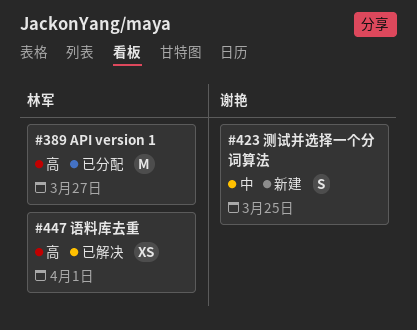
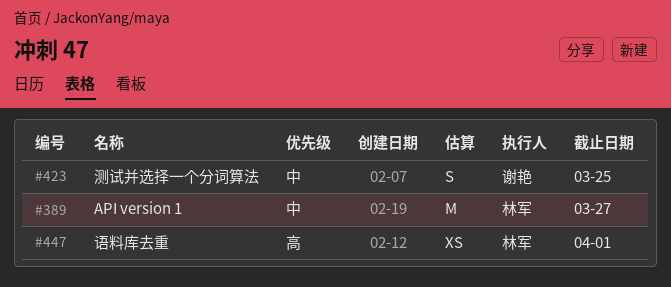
#389, priority: 高 -> 中

